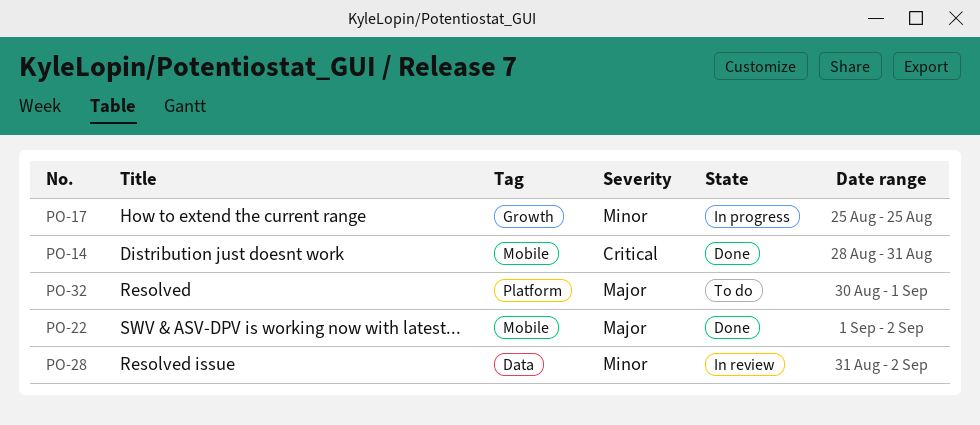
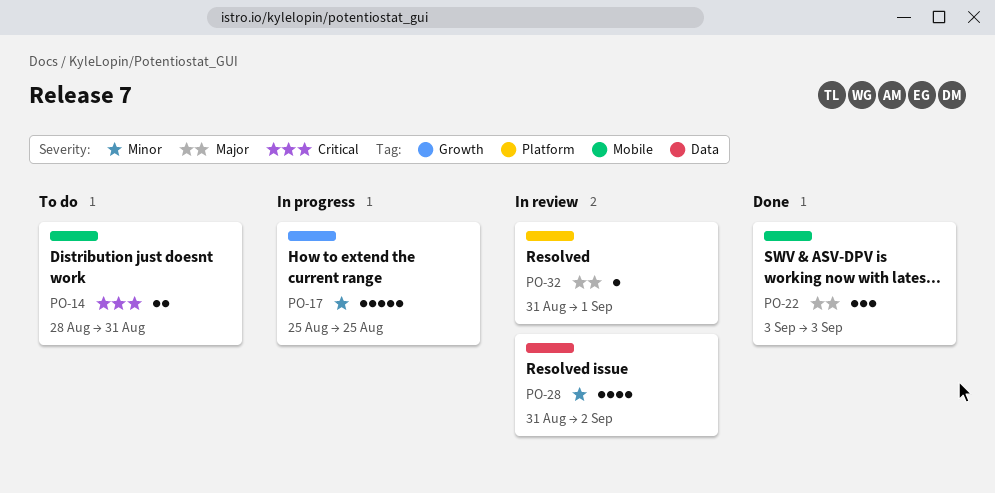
PO-14, status: Done -> To do
PO-22, start: Sep 1 -> Sep 3
PO-22, due: Sep 2 -> Sep 3
PO-32, status: To do -> In review
PO-32, start: Aug 30 -> Aug 31

